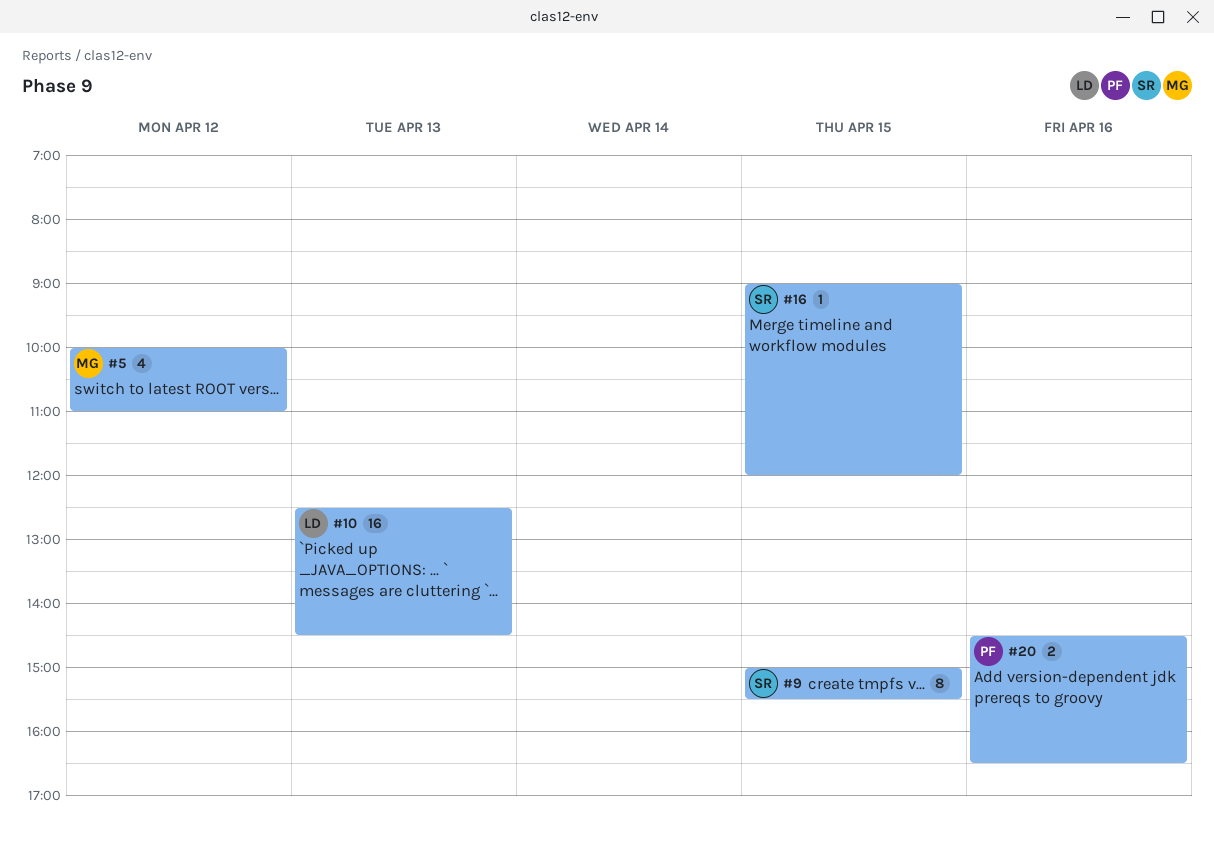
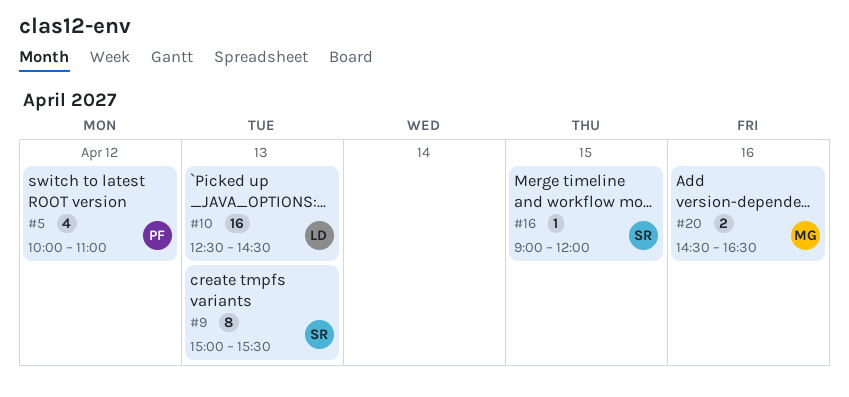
#5, owner: MG -> PF
#9, day: Apr 15 -> Apr 13
#20, owner: PF -> MG

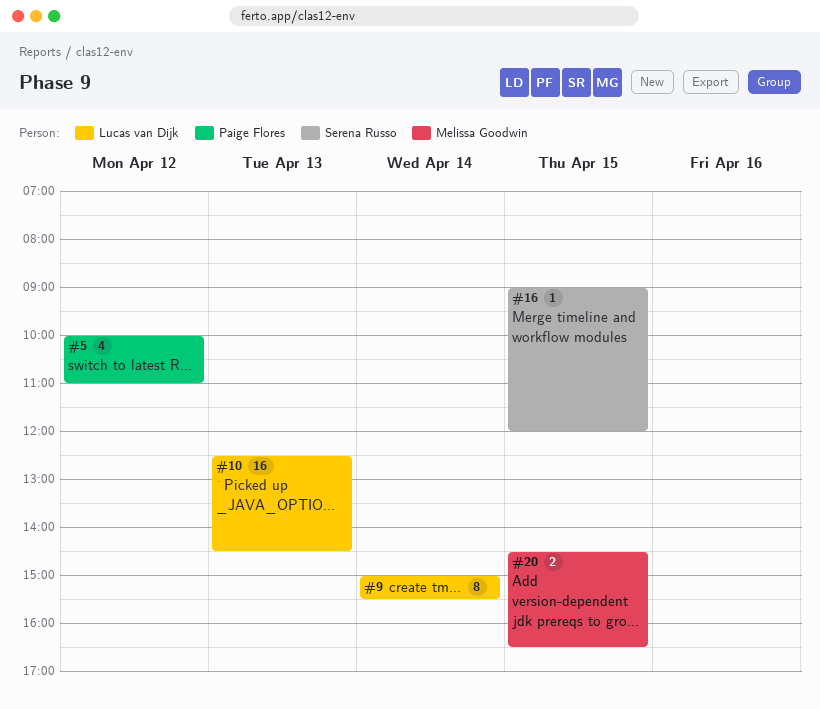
#9, owner: Serena Russo -> Lucas van Dijk
#9, day: Apr 13 -> Apr 14
#20, day: Apr 16 -> Apr 15

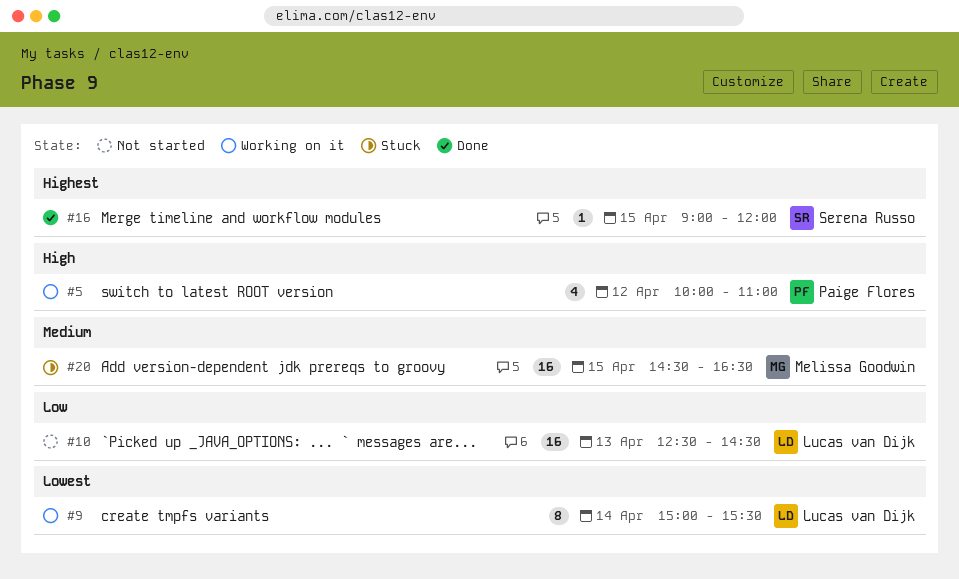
#20, estimate: 2 -> 16

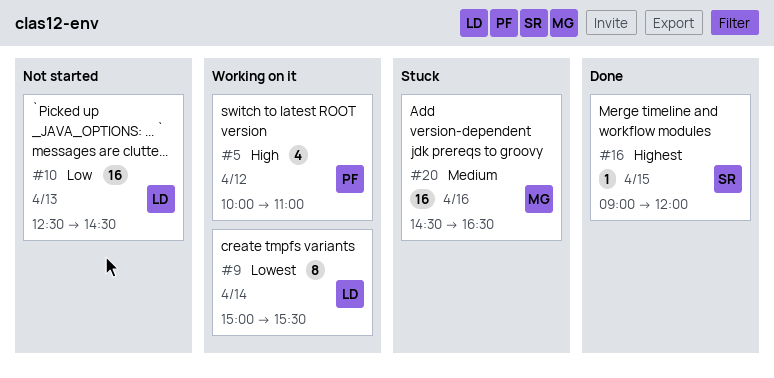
#20, day: Apr 15 -> Apr 16

